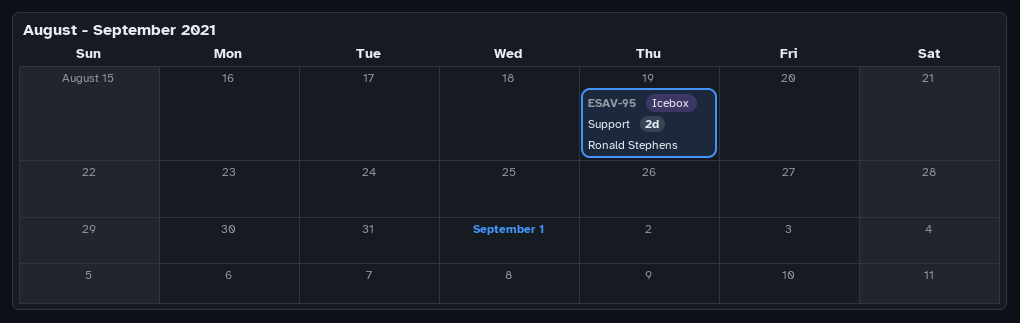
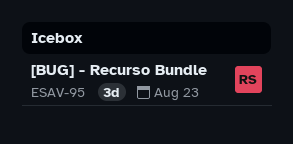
ESAV-95, estimate: 2d -> 3d
ESAV-95, due: Aug 19 -> Aug 23

